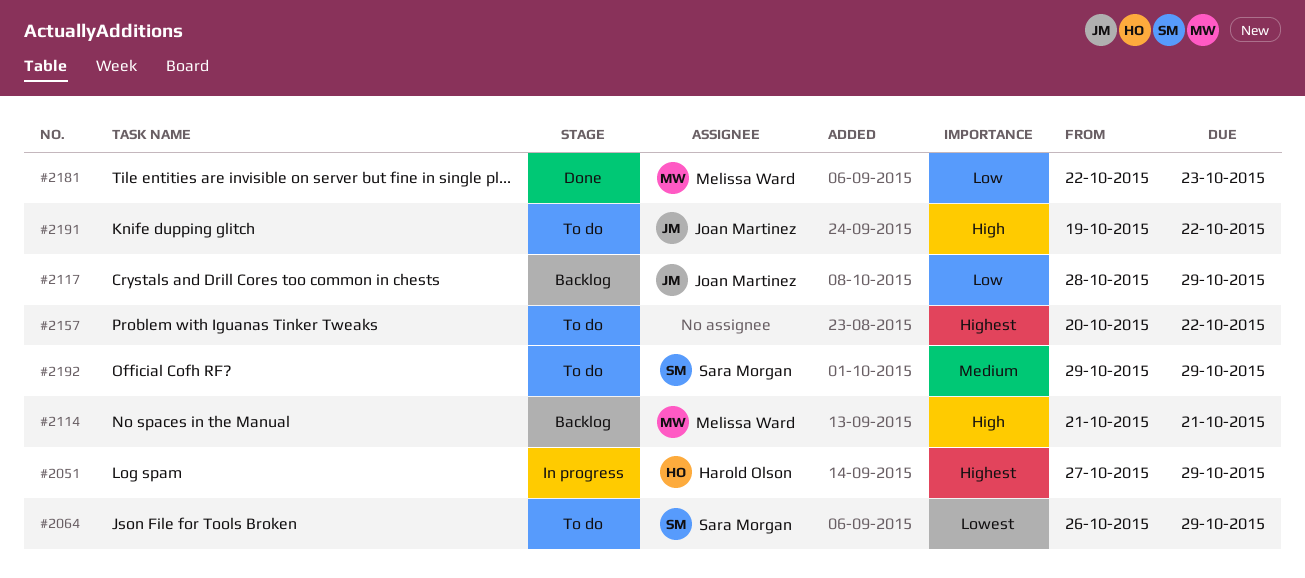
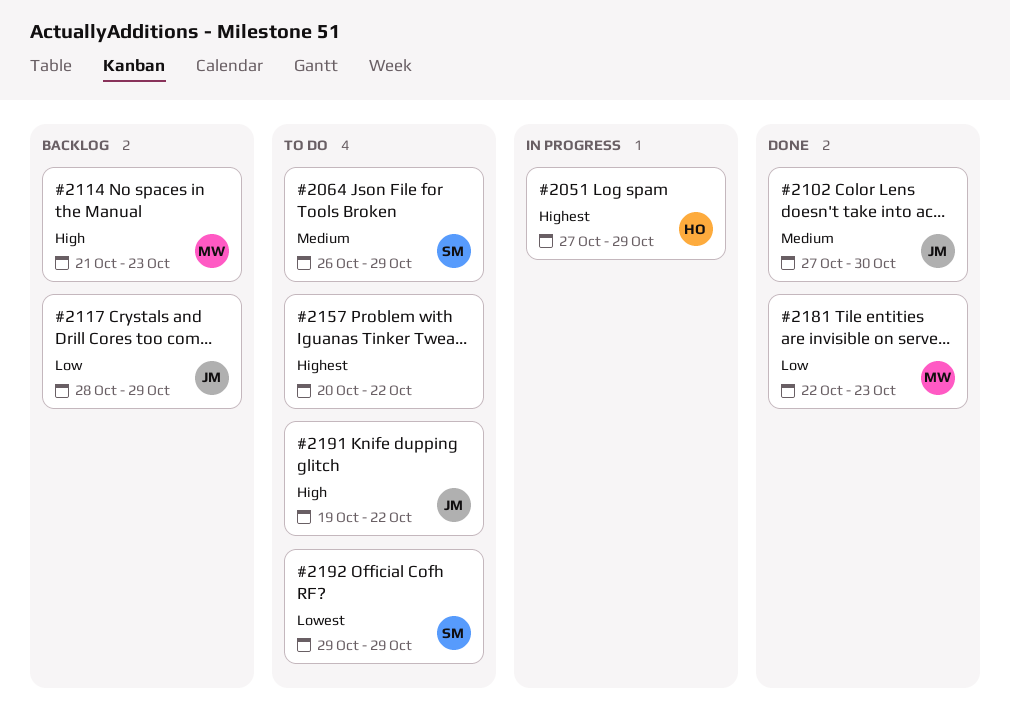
#2064, priority: Lowest -> Medium
#2102: none -> present
#2114, due: Oct 21 -> Oct 23
#2192, priority: Medium -> Lowest

